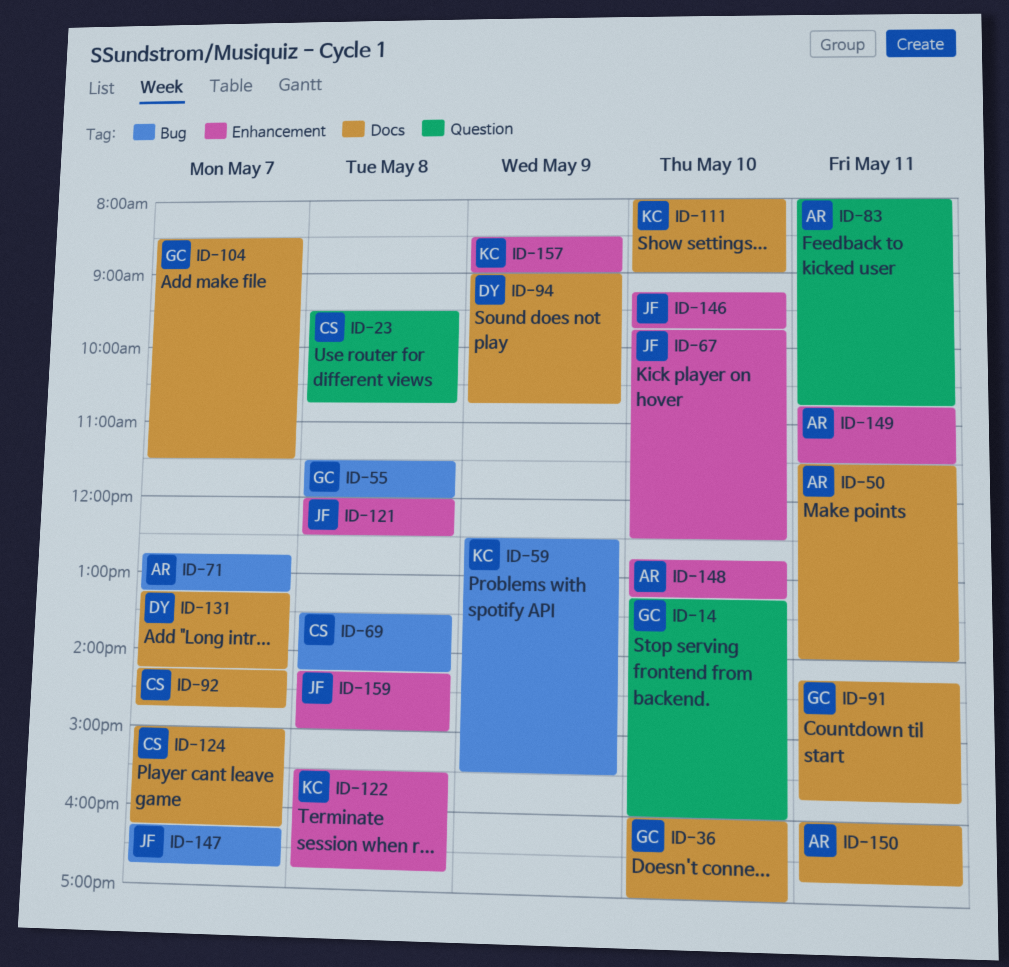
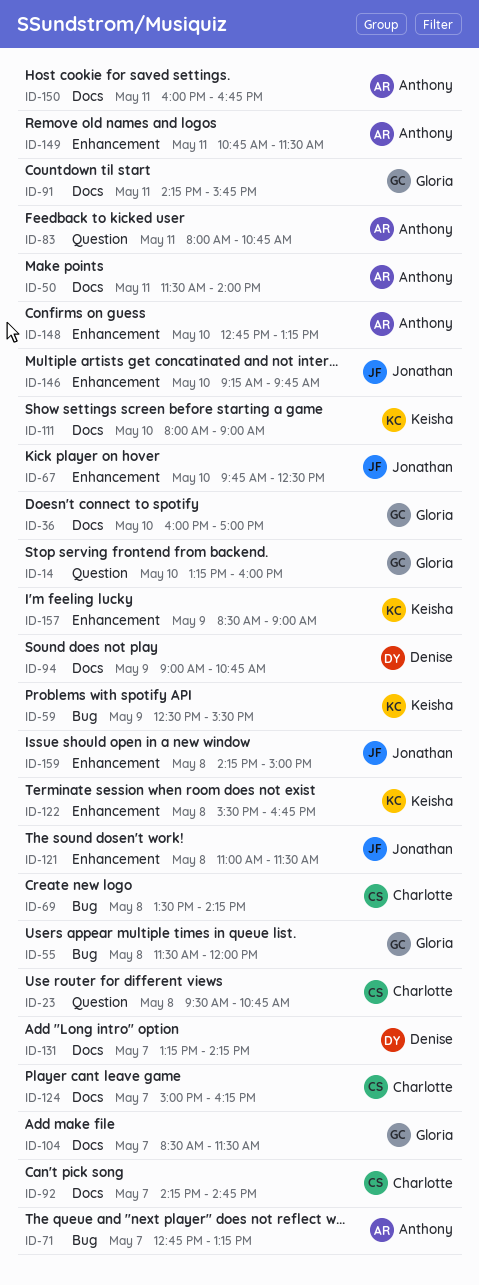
ID-121, begins: 12:00 -> 11:00
ID-121, ends: 12:30 -> 11:30
ID-147: present -> none

